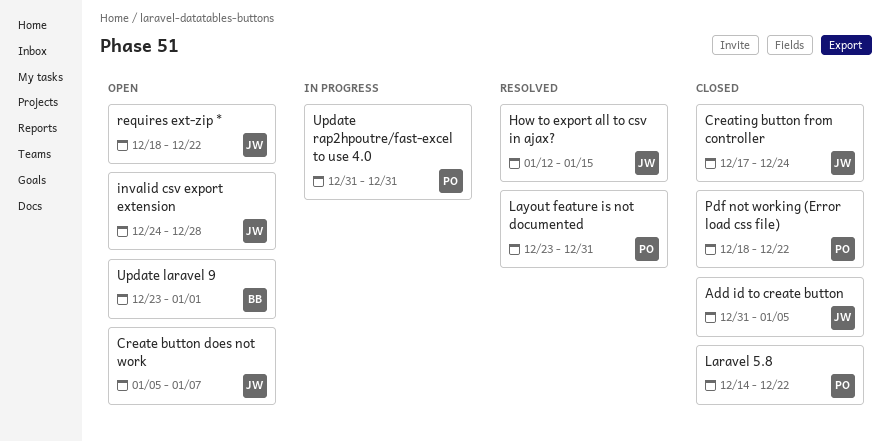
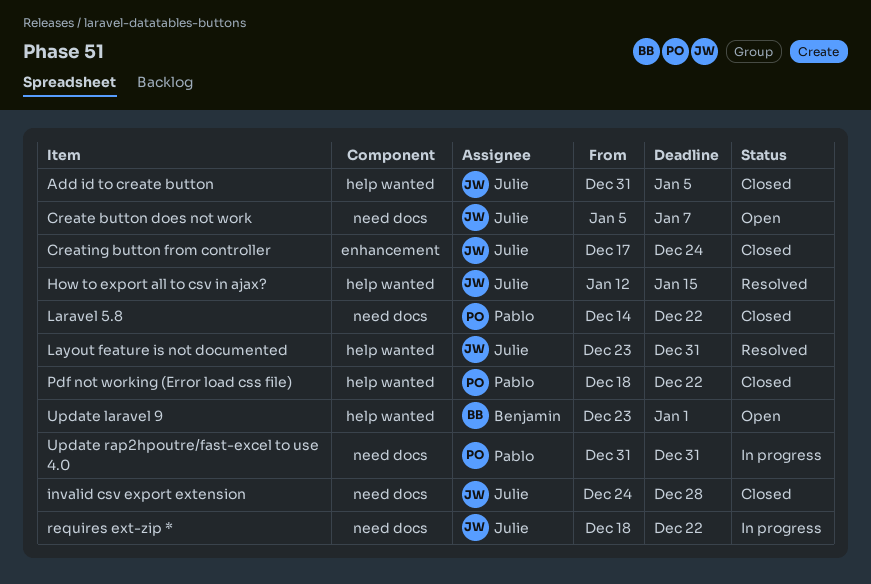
invalid csv export extension, status: Open -> Closed
Layout feature is not documented, owner: Pablo -> Julie
requires ext-zip *, status: Open -> In progress

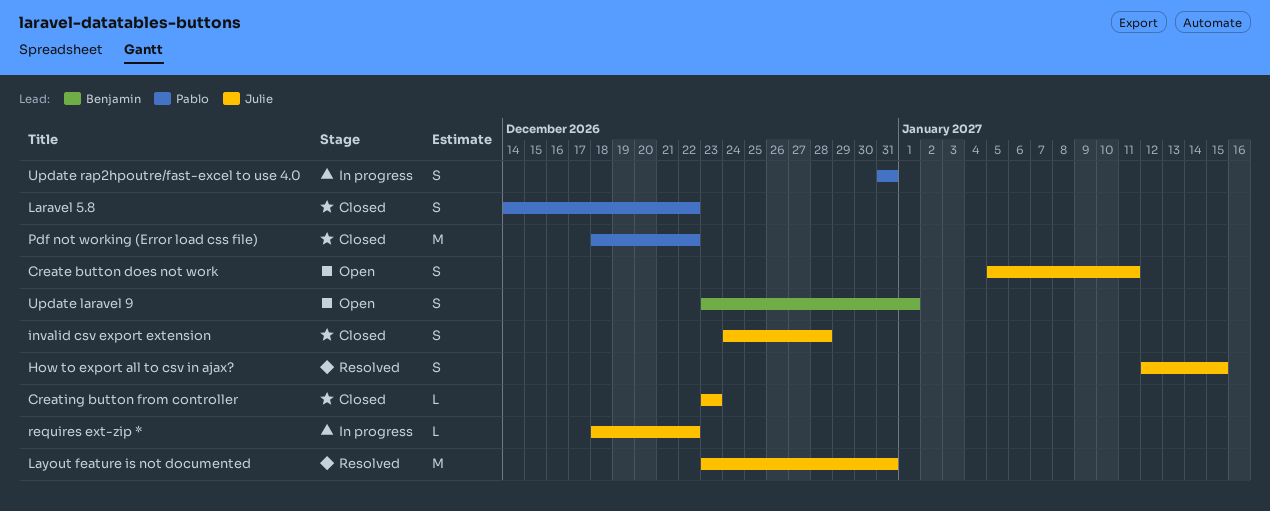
Add id to create button: present -> none
Create button does not work, due: Jan 7 -> Jan 11
Creating button from controller, start: Dec 17 -> Dec 23
Creating button from controller, due: Dec 24 -> Dec 23

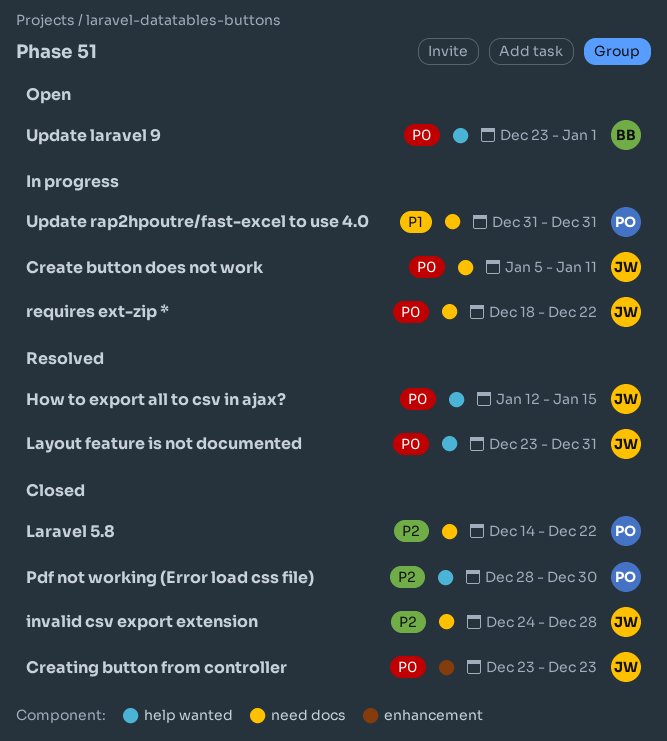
Create button does not work, status: Open -> In progress
Pdf not working (Error load css file), start: Dec 18 -> Dec 28
Pdf not working (Error load css file), due: Dec 22 -> Dec 30

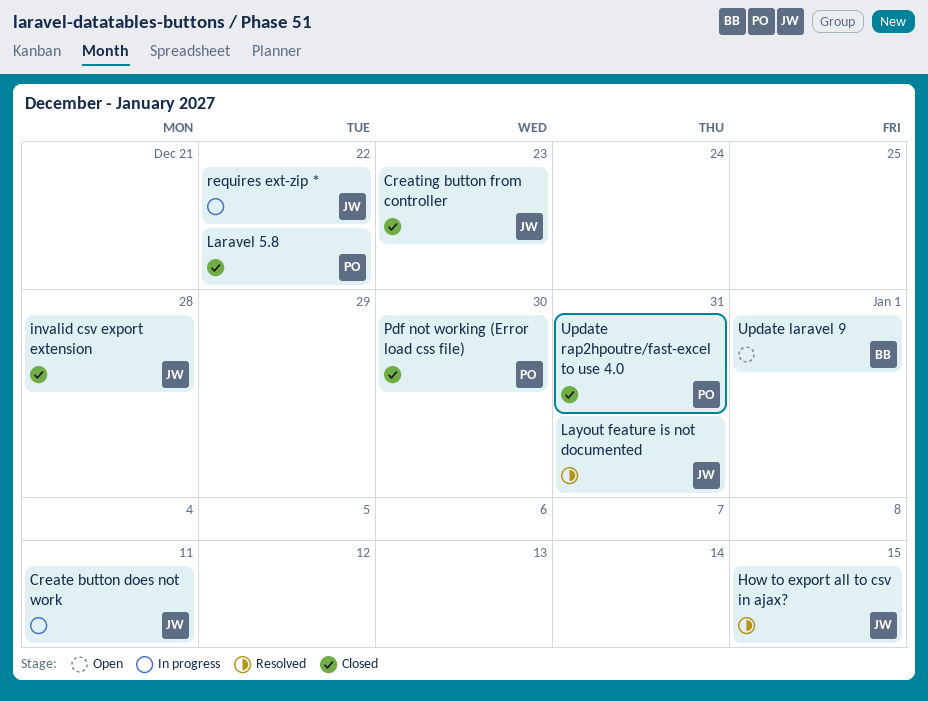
Update rap2hpoutre/fast-excel to use 4.0, status: In progress -> Closed

